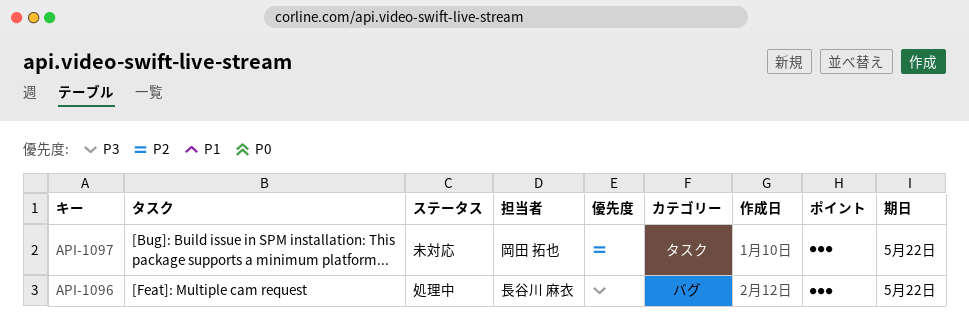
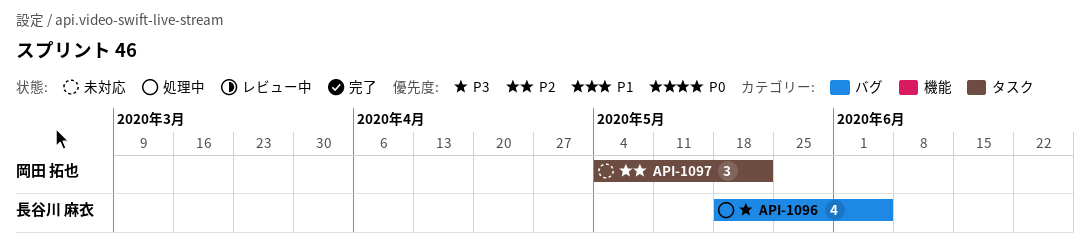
API-1096, estimate: 3 -> 4
API-1096, due: May 22 -> Jun 5

